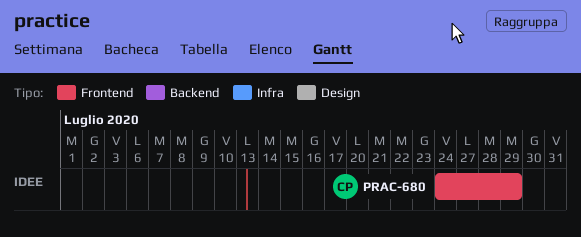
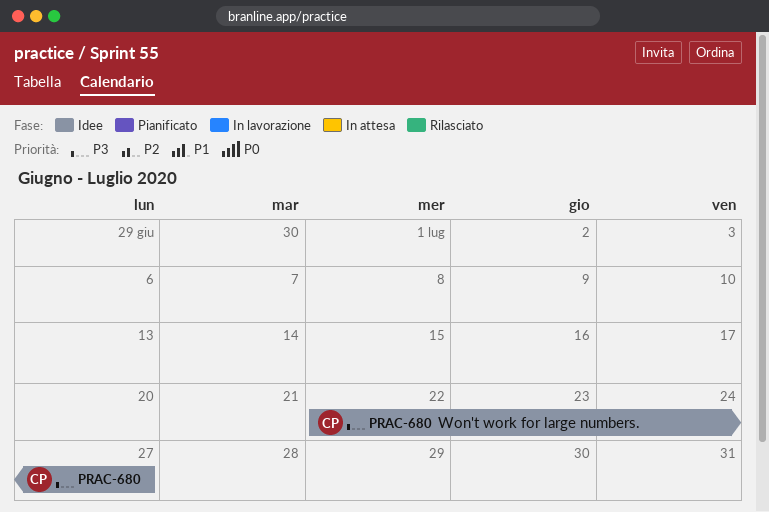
PRAC-680, start: Jul 24 -> Jul 22
PRAC-680, due: Jul 29 -> Jul 27

